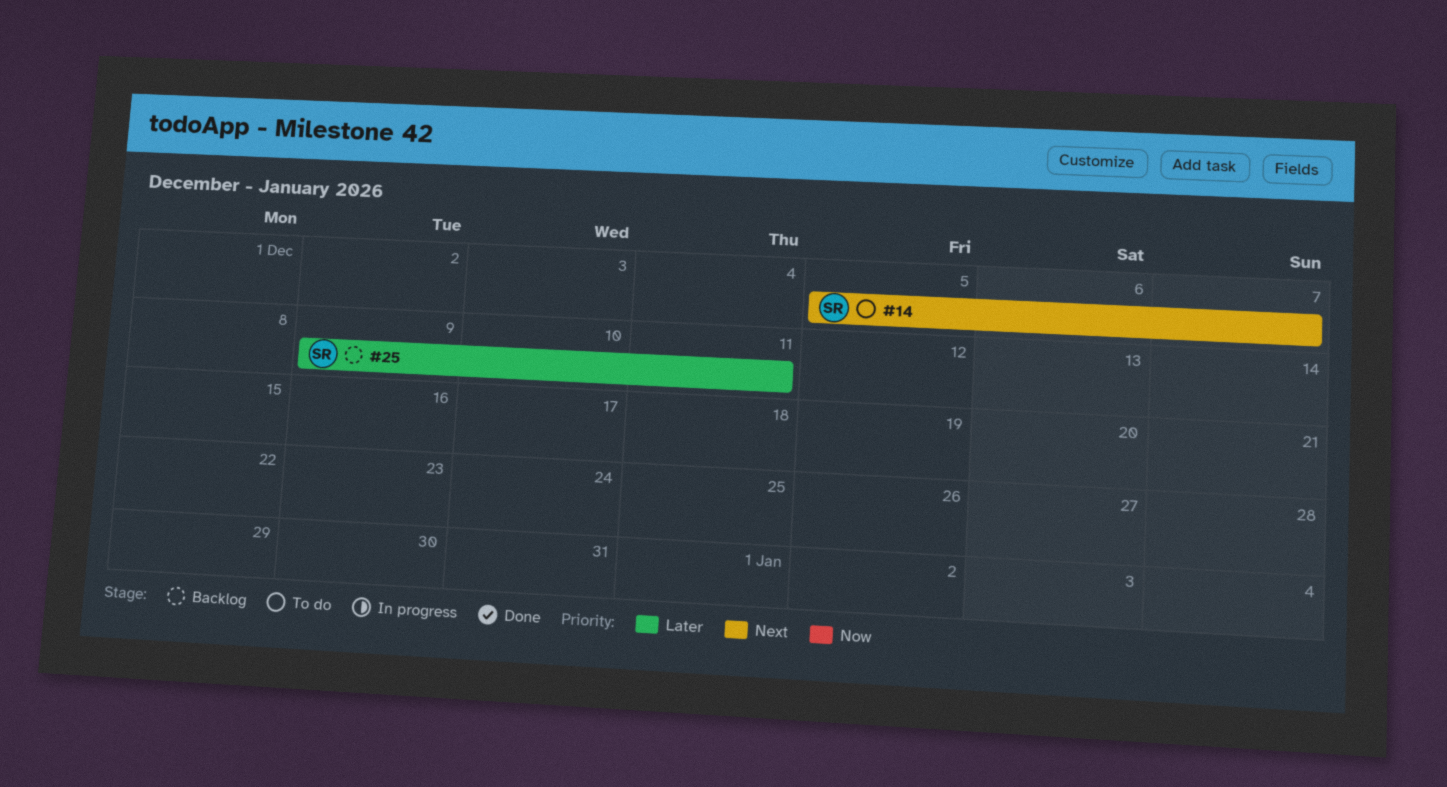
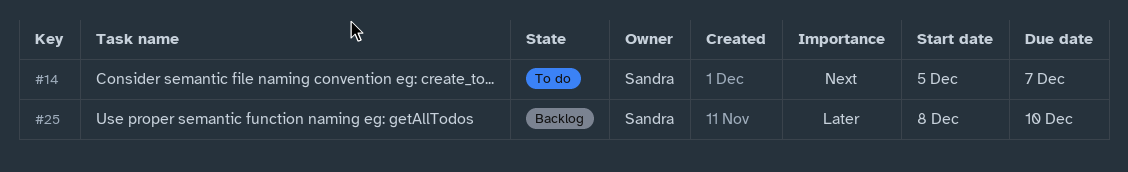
#25, start: Dec 9 -> Dec 8
#25, due: Dec 11 -> Dec 10

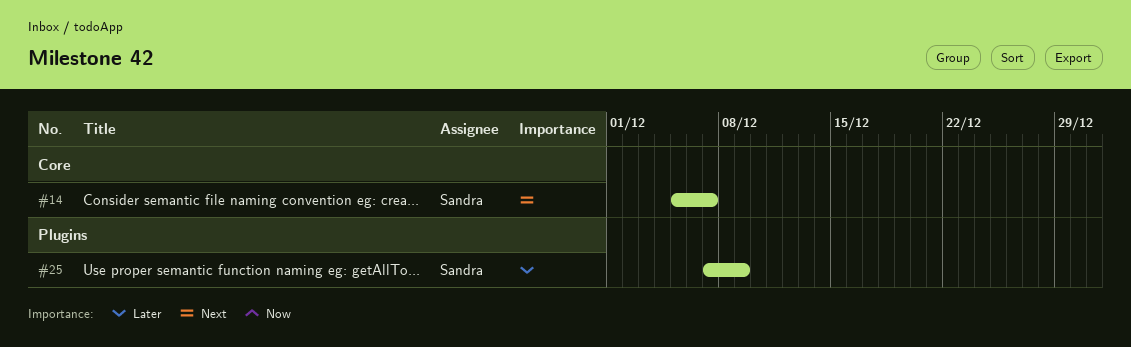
#25, start: Dec 8 -> Dec 7
#25, due: Dec 10 -> Dec 9

